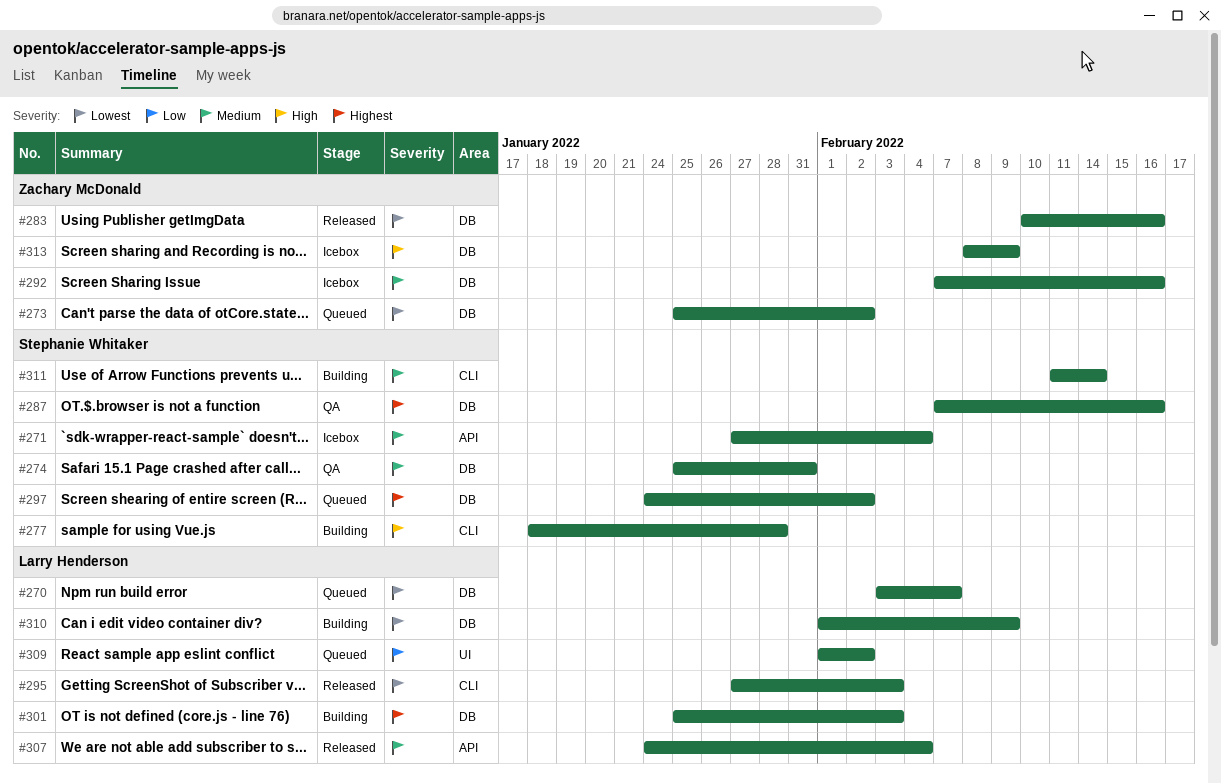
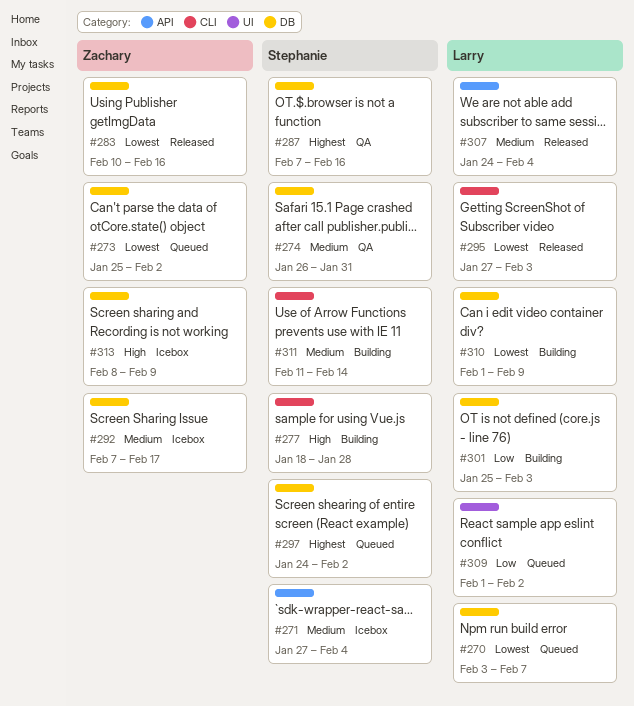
#274, start: Jan 25 -> Jan 26
#292, due: Feb 16 -> Feb 17
#301, priority: Highest -> Low

